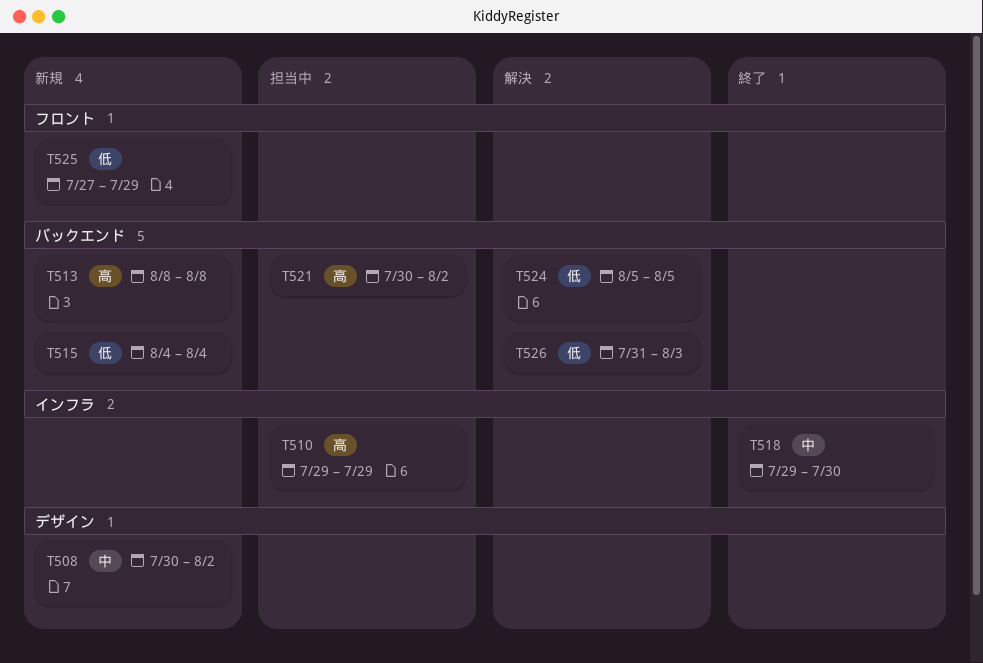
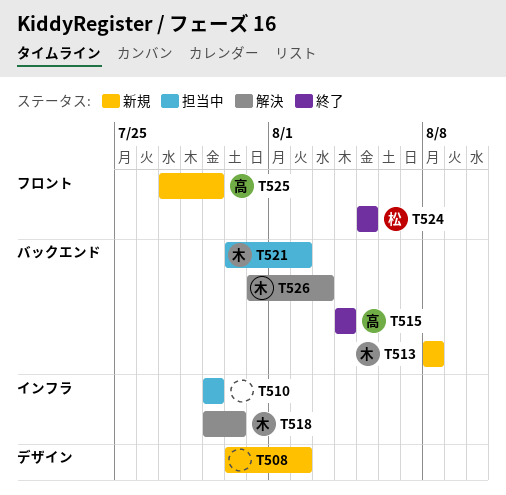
T515, status: 新規 -> 終了
T518, status: 終了 -> 解決
T524, status: 解決 -> 終了
T524, label: バックエンド -> フロント

